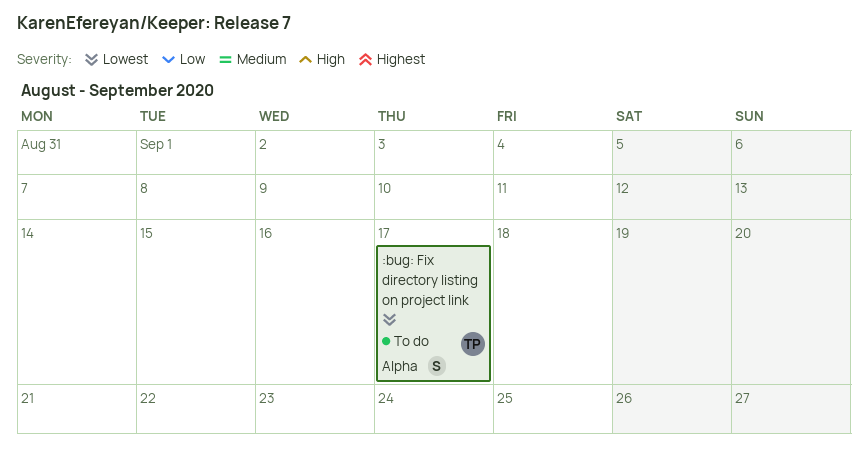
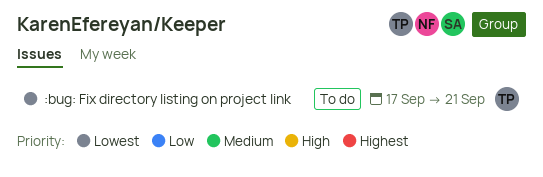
:bug: Fix directory listing on project link, due: Sep 17 -> Sep 21

